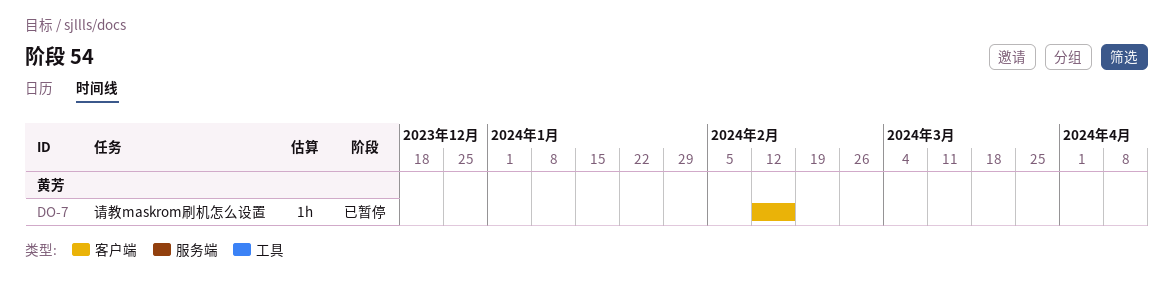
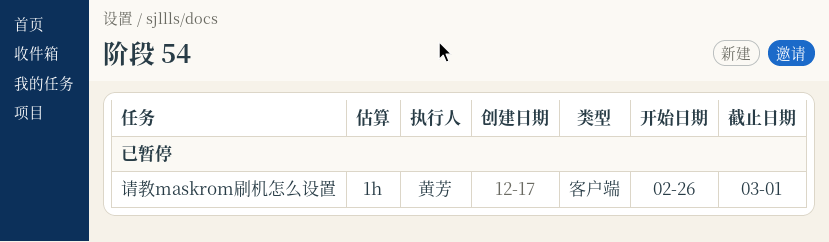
请教maskrom刷机怎么设置, start: Feb 12 -> Feb 26
请教maskrom刷机怎么设置, due: Feb 16 -> Mar 1

